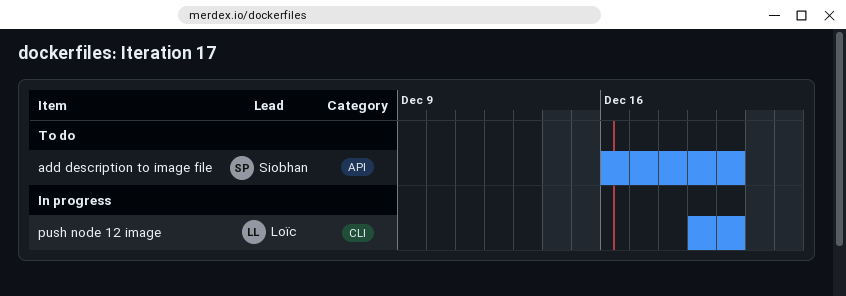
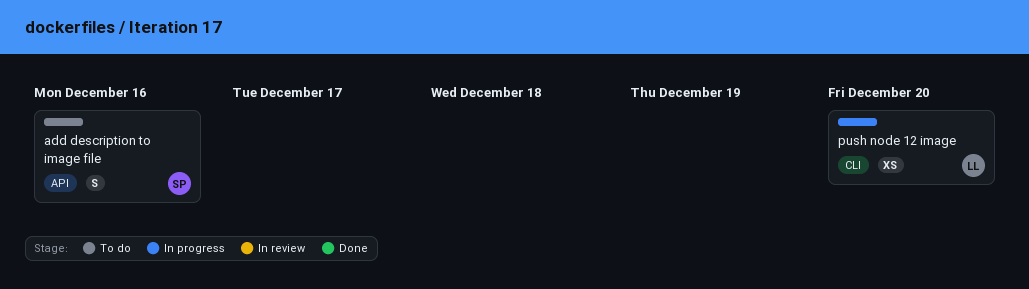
add description to image file, due: Dec 20 -> Dec 16

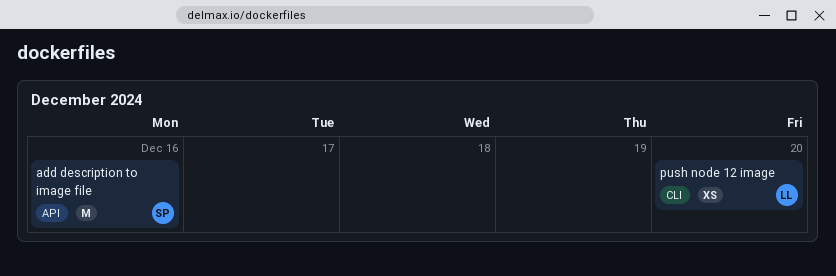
add description to image file, estimate: S -> M

